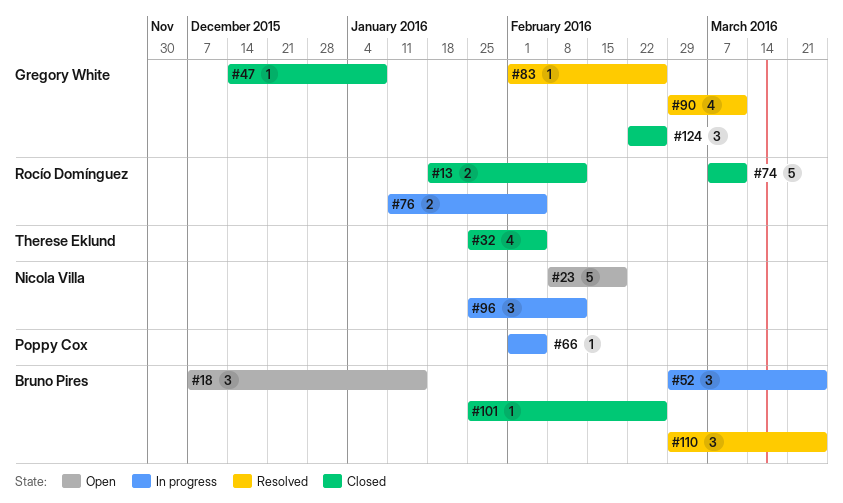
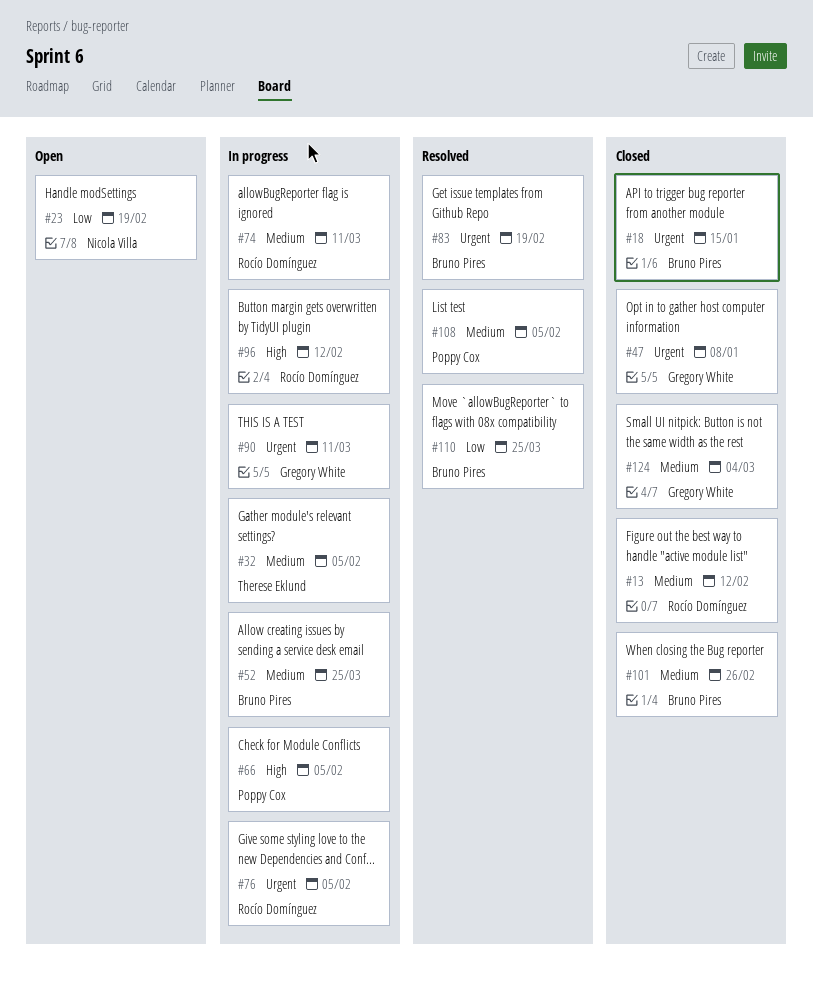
#18, status: Open -> Closed
#32, status: Closed -> In progress
#74, status: Closed -> In progress
#83, owner: Gregory White -> Bruno Pires
#83, due: Feb 26 -> Feb 19
#90, status: Resolved -> In progress
#96, owner: Nicola Villa -> Rocío Domínguez
#108: none -> present
#124, due: Feb 26 -> Mar 4

